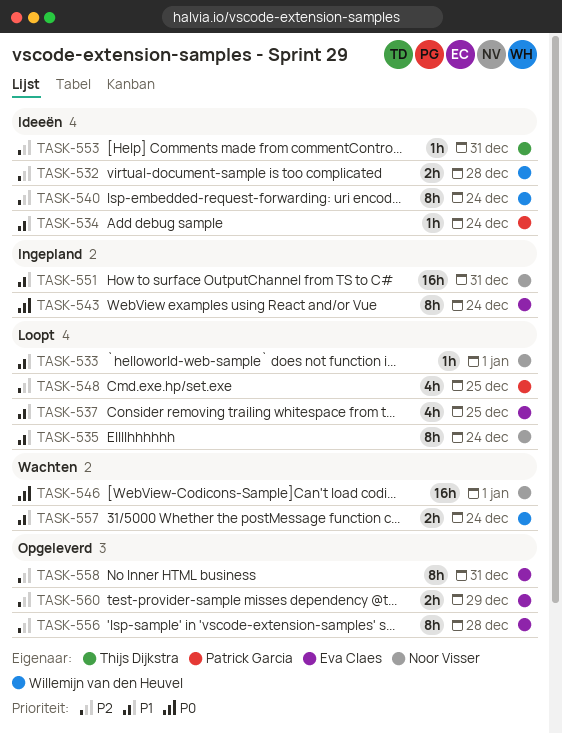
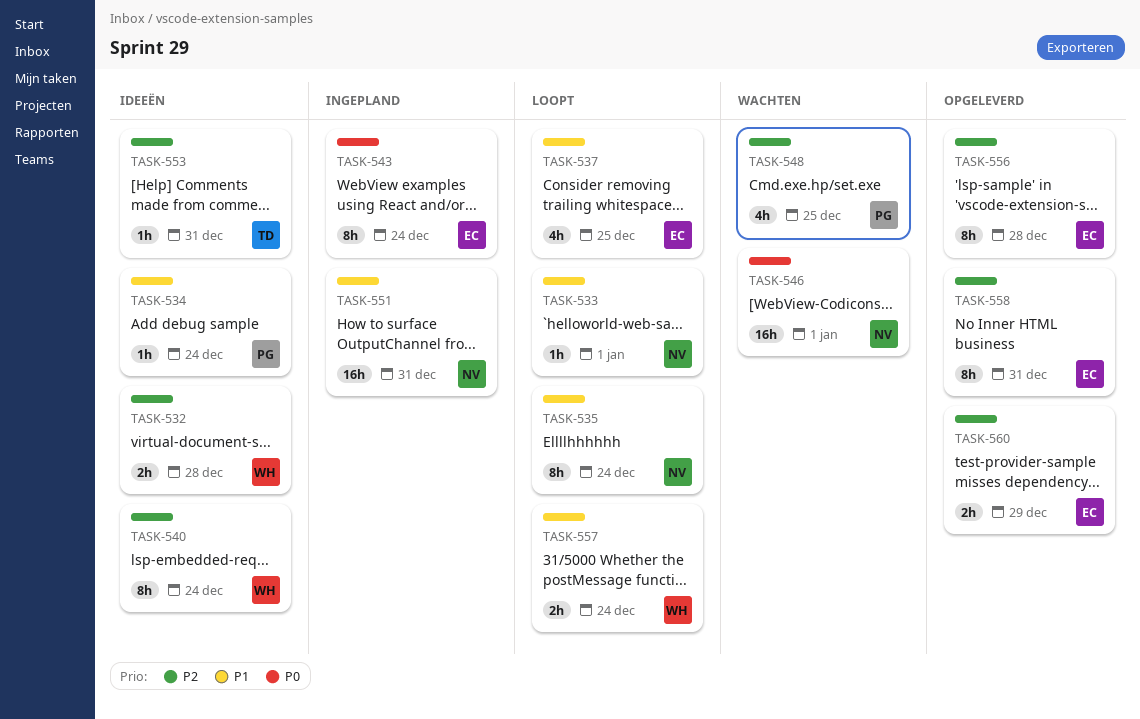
TASK-548, status: Loopt -> Wachten
TASK-557, status: Wachten -> Loopt

